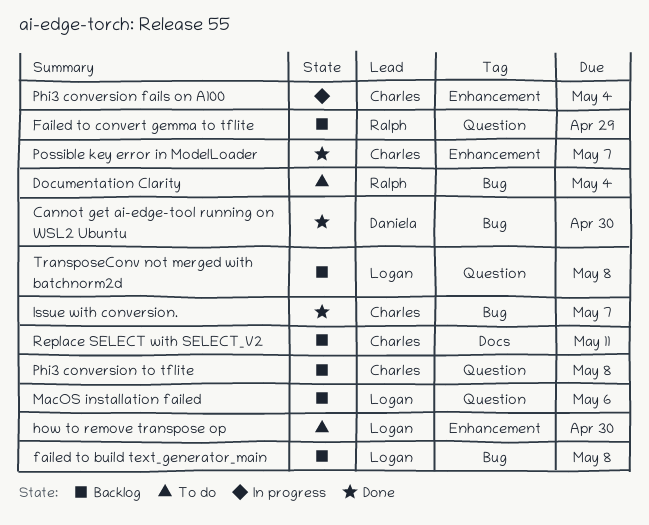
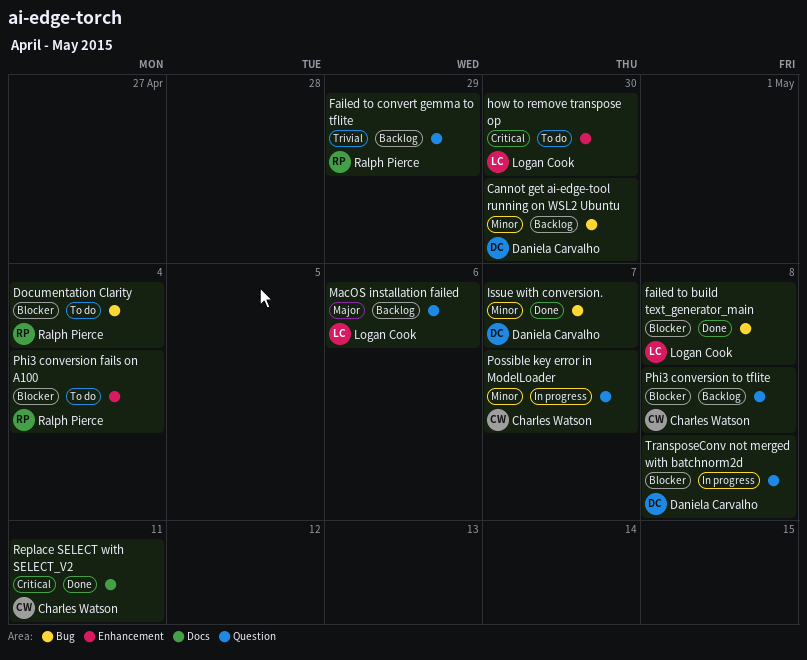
Cannot get ai-edge-tool running on WSL2 Ubuntu, status: Done -> Backlog
failed to build text_generator_main, status: Backlog -> Done
Issue with conversion., owner: Charles Watson -> Daniela Carvalho
Phi3 conversion fails on A100, status: In progress -> To do
Phi3 conversion fails on A100, owner: Charles Watson -> Ralph Pierce
Possible key error in ModelLoader, status: Done -> In progress
Possible key error in ModelLoader, label: Enhancement -> Question
Replace SELECT with SELECT_V2, status: Backlog -> Done
TransposeConv not merged with batchnorm2d, status: Backlog -> In progress
TransposeConv not merged with batchnorm2d, owner: Logan Cook -> Daniela Carvalho

